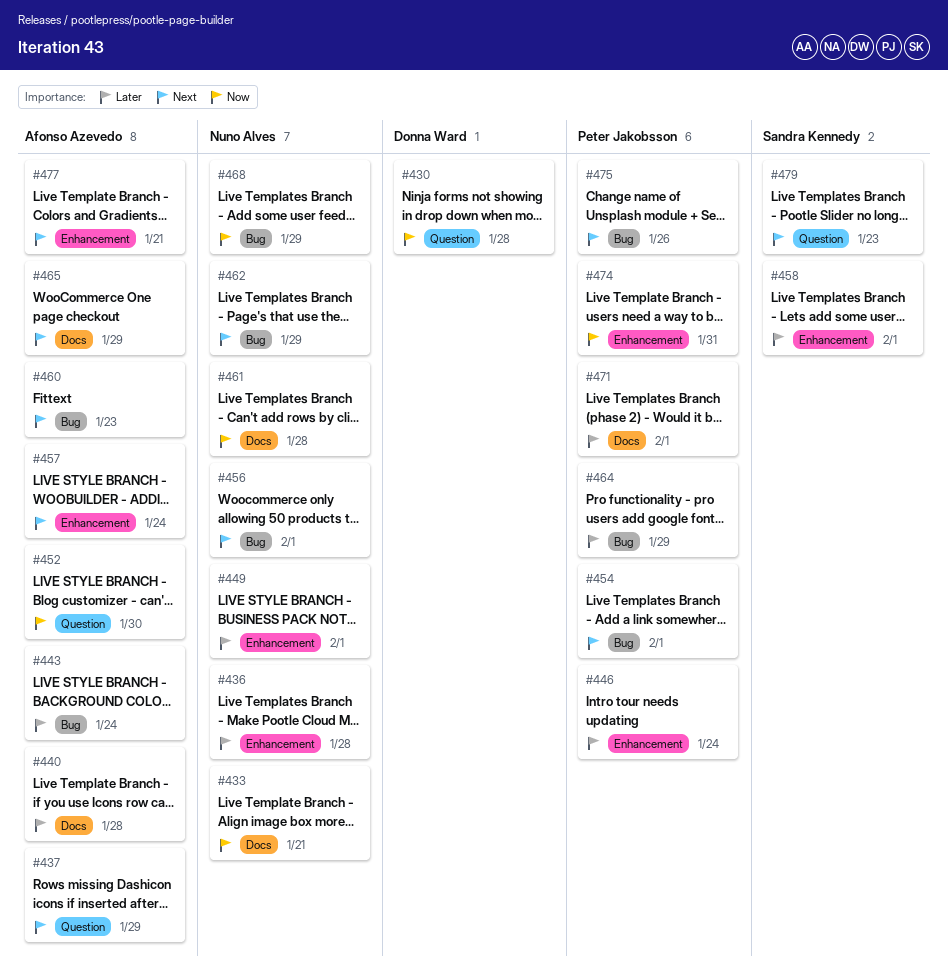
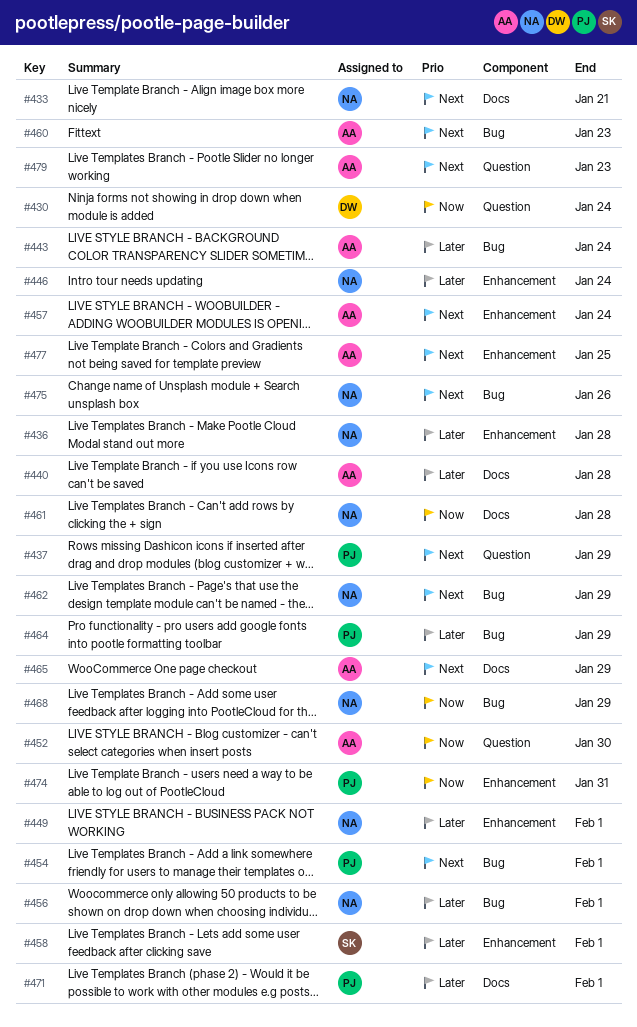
#430, due: Jan 28 -> Jan 24
#433, priority: Now -> Next
#437, owner: Afonso Azevedo -> Peter Jakobsson
#446, owner: Peter Jakobsson -> Nuno Alves
#456, priority: Next -> Later
#475, owner: Peter Jakobsson -> Nuno Alves
#477, due: Jan 21 -> Jan 25
#479, owner: Sandra Kennedy -> Afonso Azevedo

